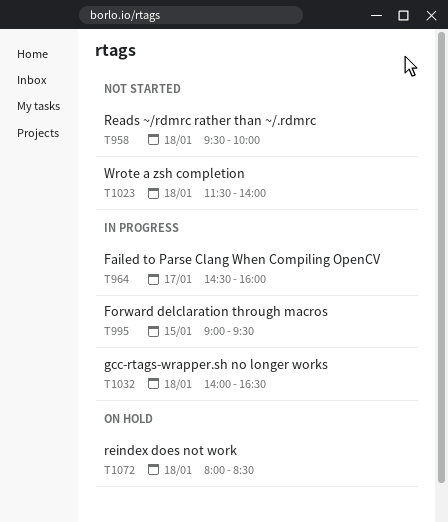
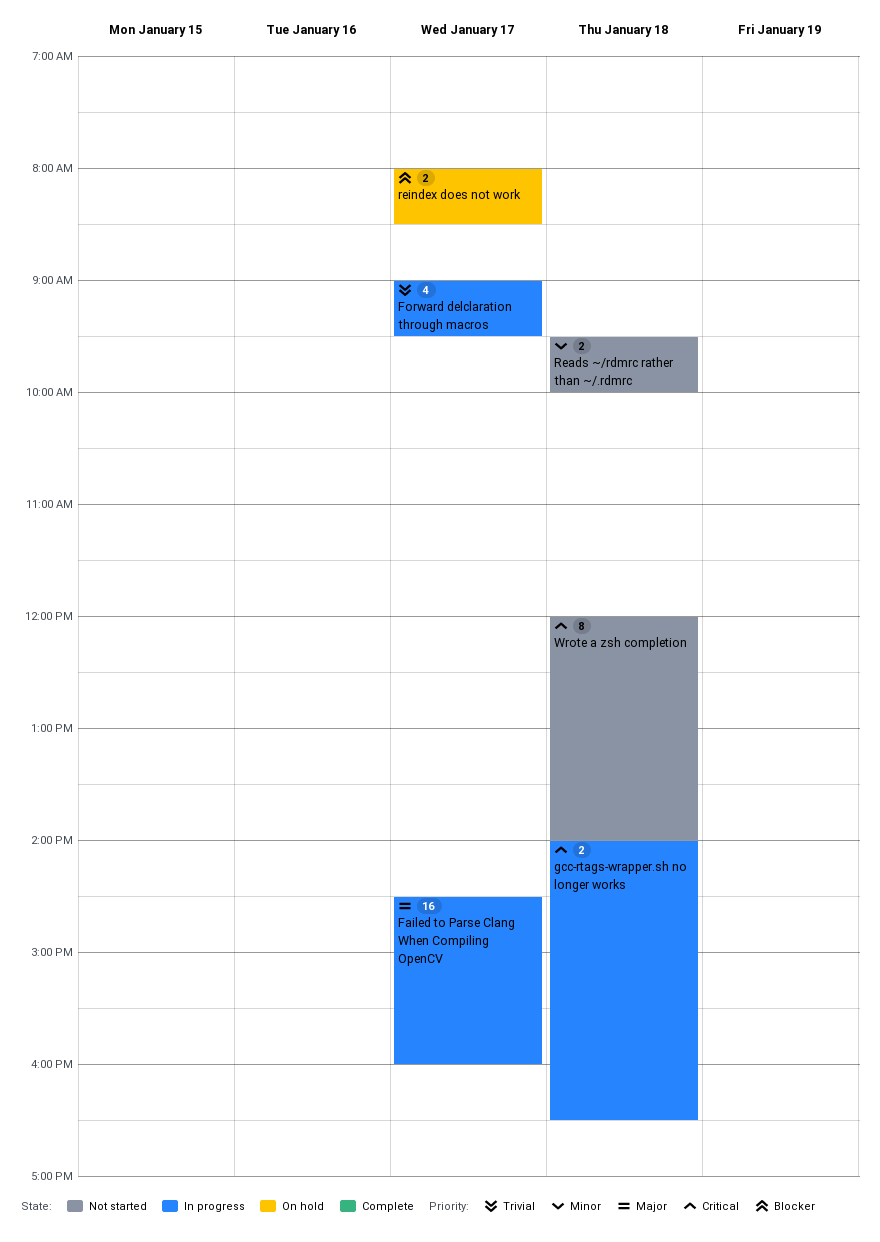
Forward delclaration through macros, day: Jan 15 -> Jan 17
reindex does not work, day: Jan 18 -> Jan 17
Wrote a zsh completion, begins: 11:30 -> 12:00

